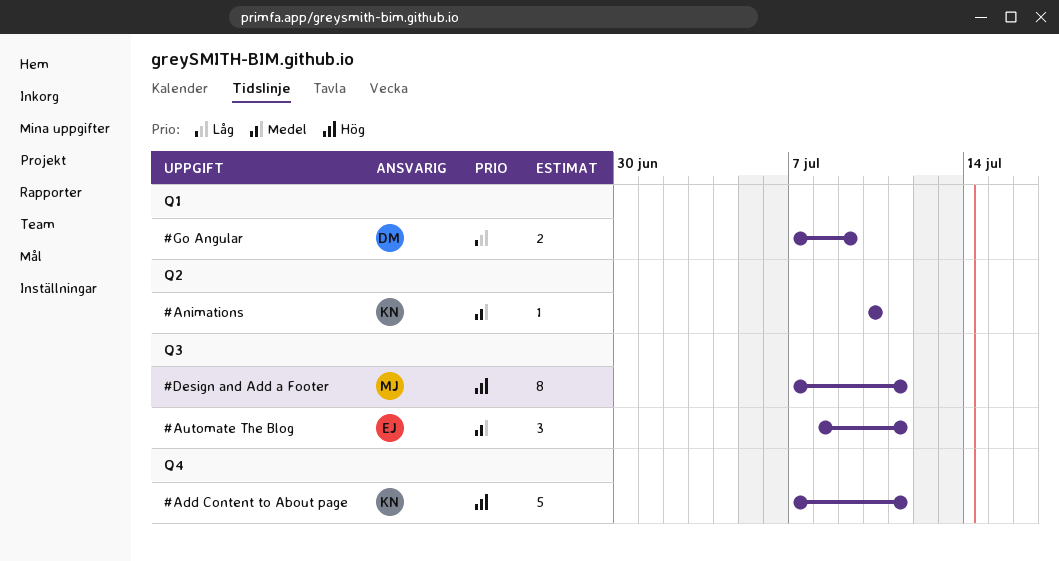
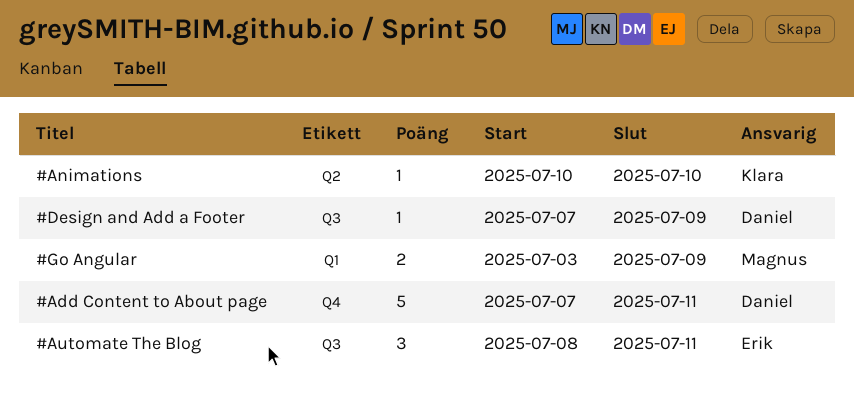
#Add Content to About page, owner: Klara -> Daniel
#Design and Add a Footer, owner: Magnus -> Daniel
#Design and Add a Footer, estimate: 8 -> 1
#Design and Add a Footer, due: Jul 11 -> Jul 9
#Go Angular, owner: Daniel -> Magnus
#Go Angular, start: Jul 7 -> Jul 3

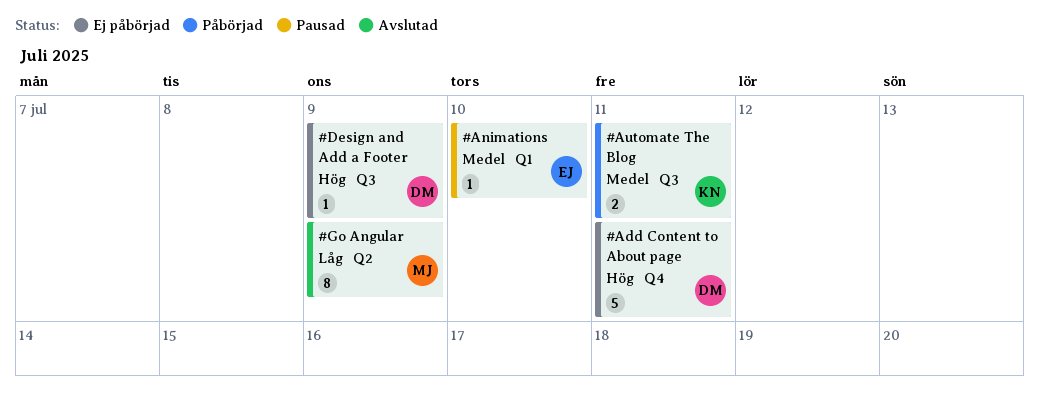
#Animations, owner: Klara -> Erik
#Animations, label: Q2 -> Q1
#Automate The Blog, owner: Erik -> Klara
#Automate The Blog, estimate: 3 -> 2
#Go Angular, label: Q1 -> Q2
#Go Angular, estimate: 2 -> 8

